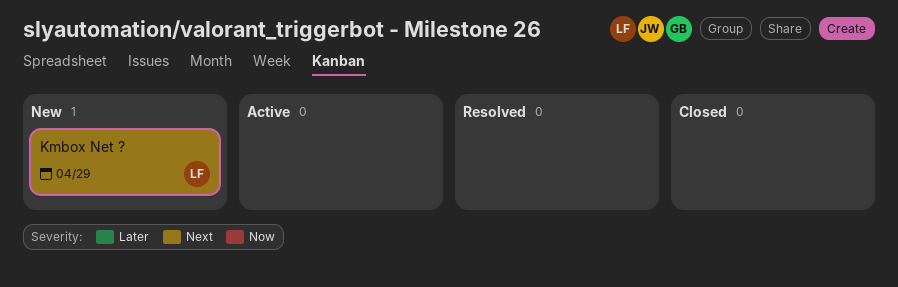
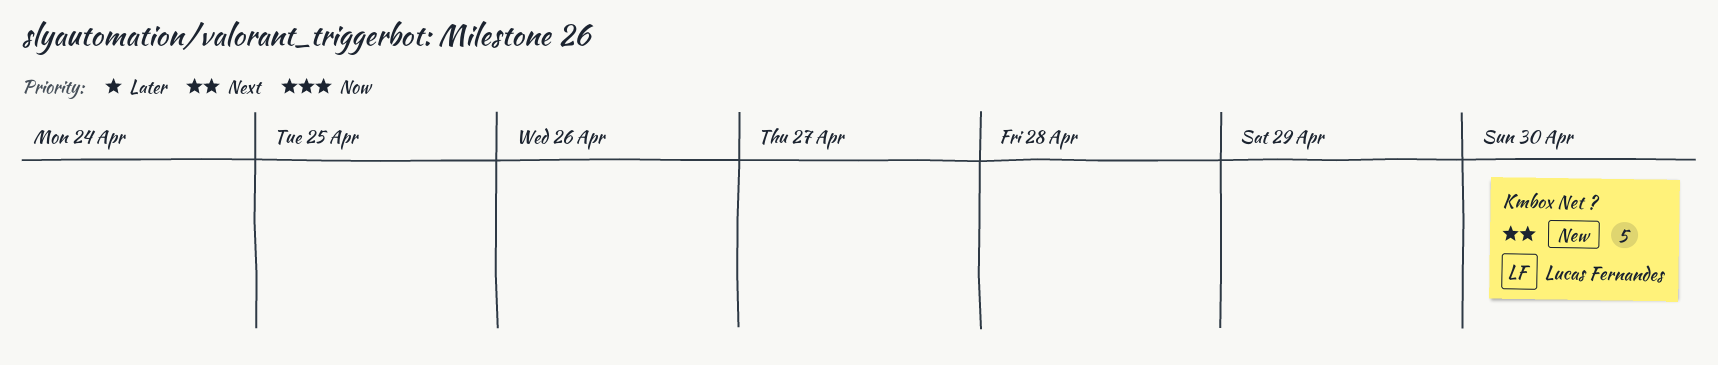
Kmbox Net ?, due: Apr 29 -> Apr 30

